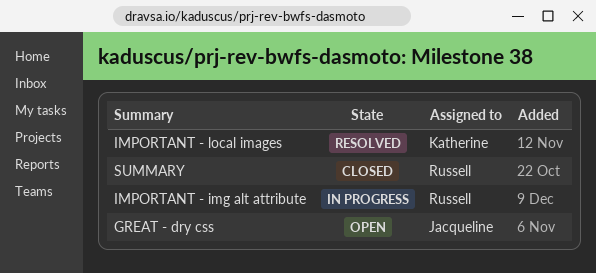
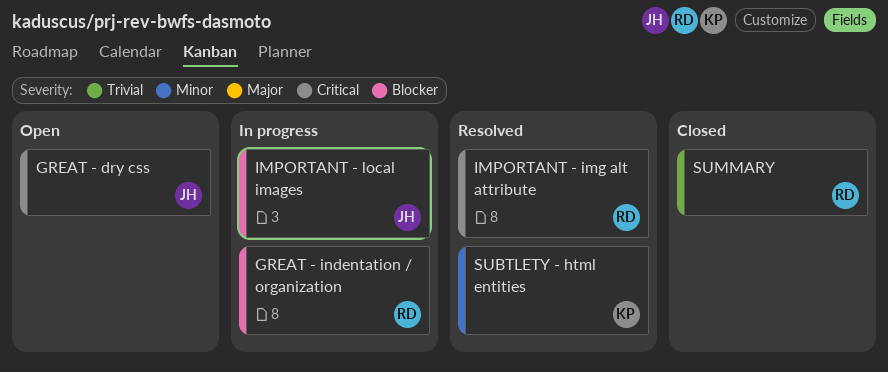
GREAT - indentation / organization: none -> present
IMPORTANT - img alt attribute, status: In progress -> Resolved
IMPORTANT - local images, status: Resolved -> In progress
IMPORTANT - local images, owner: Katherine -> Jacqueline
SUBTLETY - html entities: none -> present

